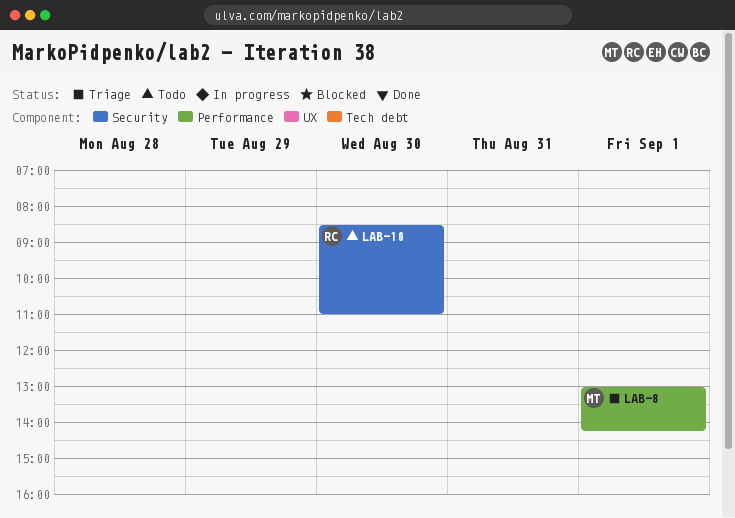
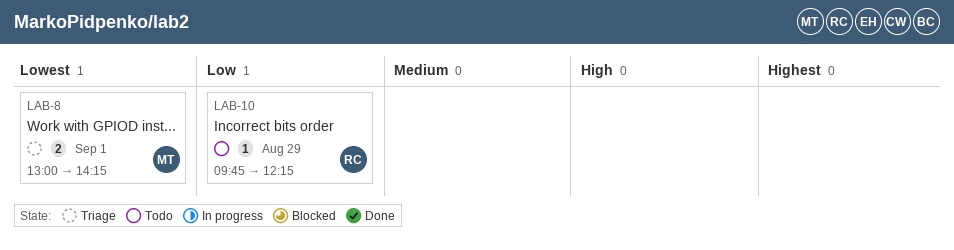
LAB-10, day: Aug 30 -> Aug 29
LAB-10, begins: 08:30 -> 09:45
LAB-10, ends: 11:00 -> 12:15

